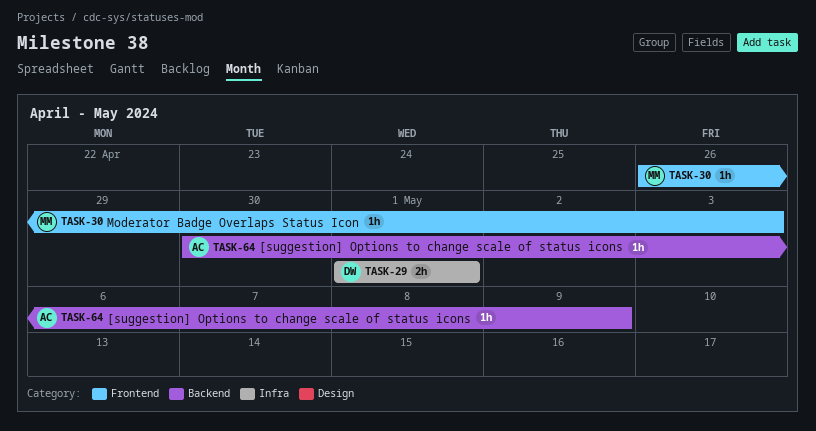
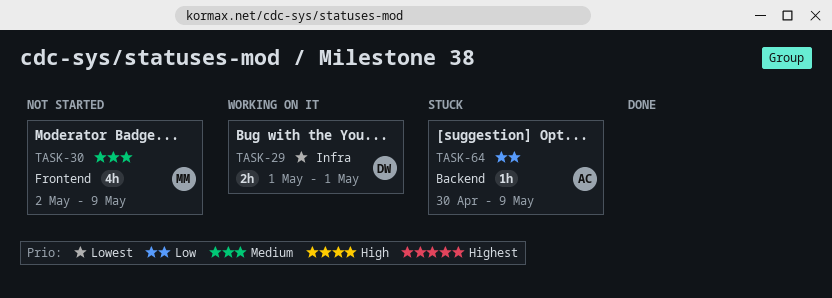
TASK-30, estimate: 1h -> 4h
TASK-30, start: Apr 26 -> May 2
TASK-30, due: May 3 -> May 9

